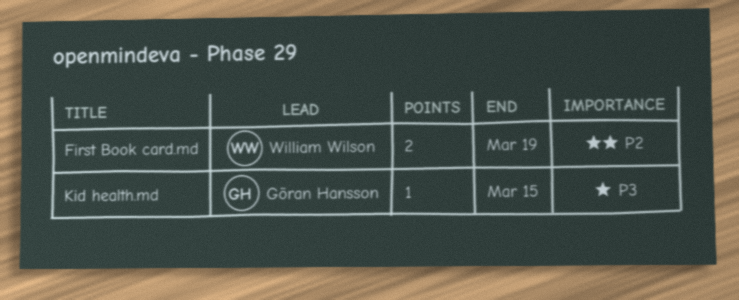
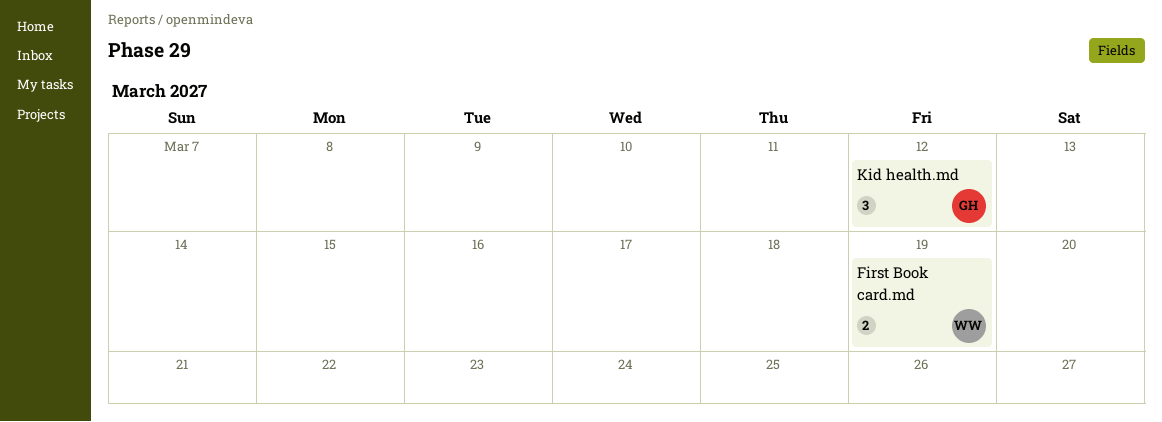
Kid health.md, estimate: 1 -> 3
Kid health.md, due: Mar 15 -> Mar 12

